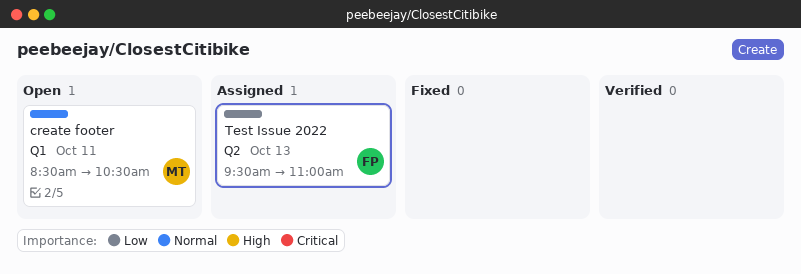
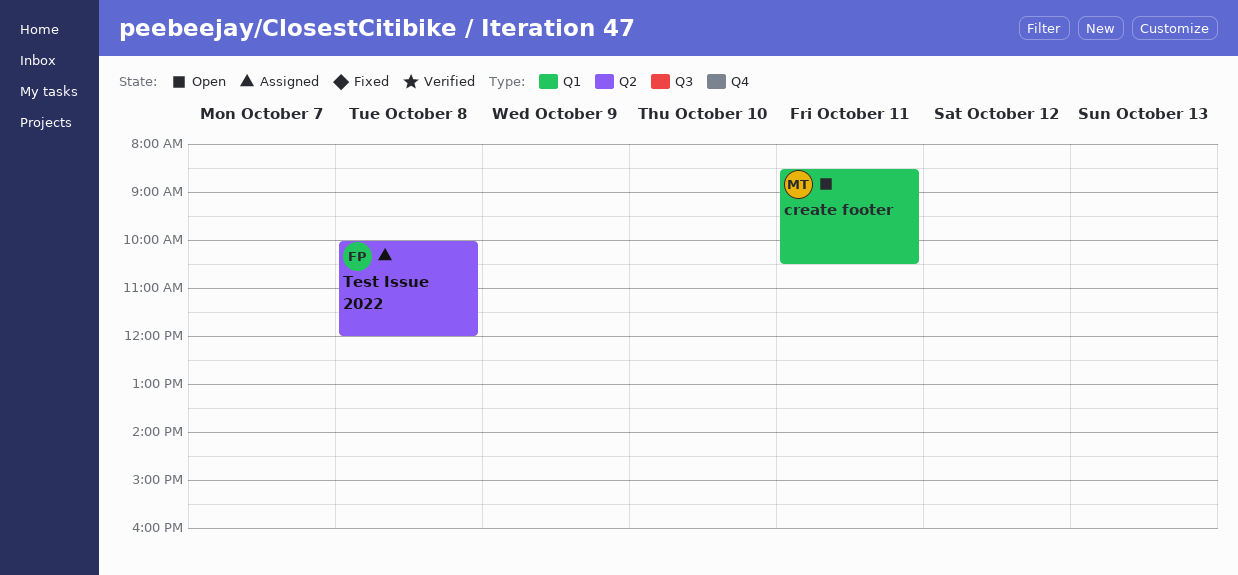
Test Issue 2022, day: Oct 13 -> Oct 8
Test Issue 2022, begins: 09:30 -> 10:00
Test Issue 2022, ends: 11:00 -> 12:00

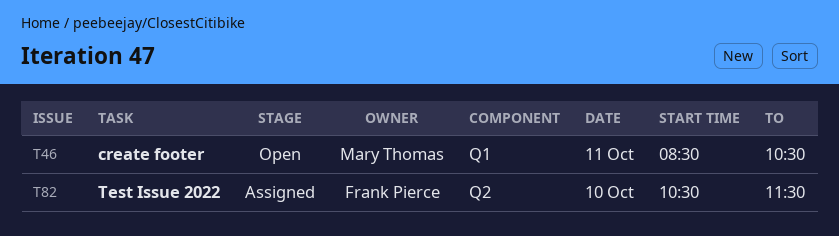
Test Issue 2022, day: Oct 8 -> Oct 10
Test Issue 2022, begins: 10:00 -> 10:30
Test Issue 2022, ends: 12:00 -> 11:30

